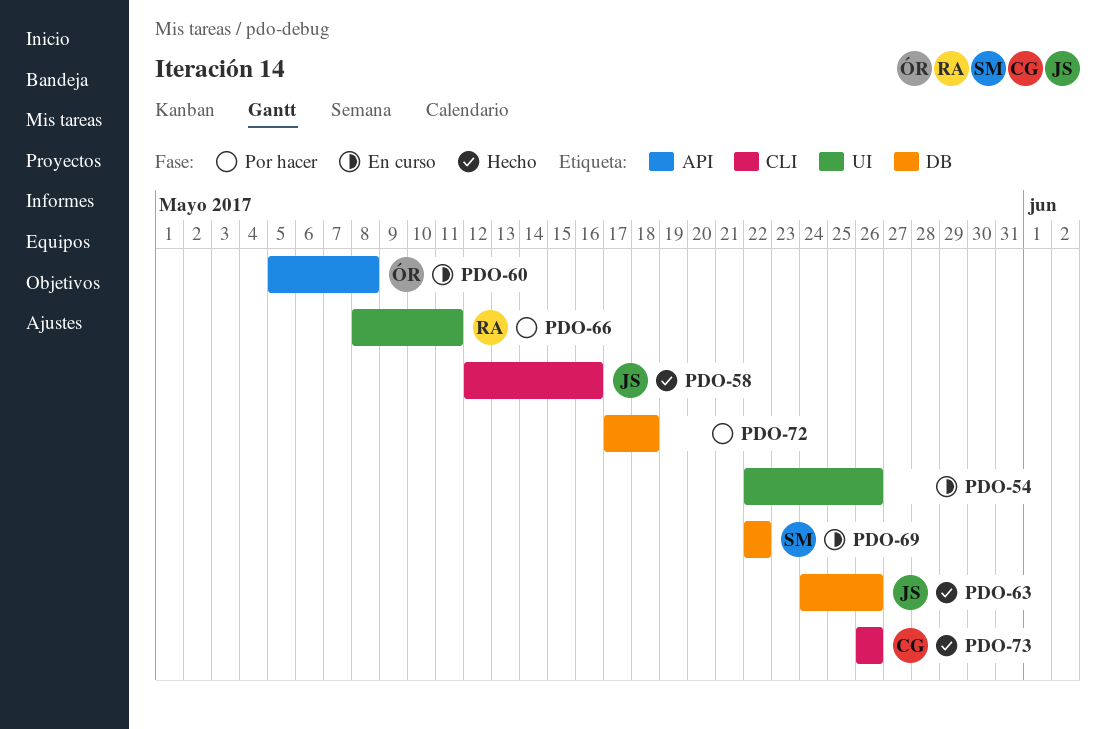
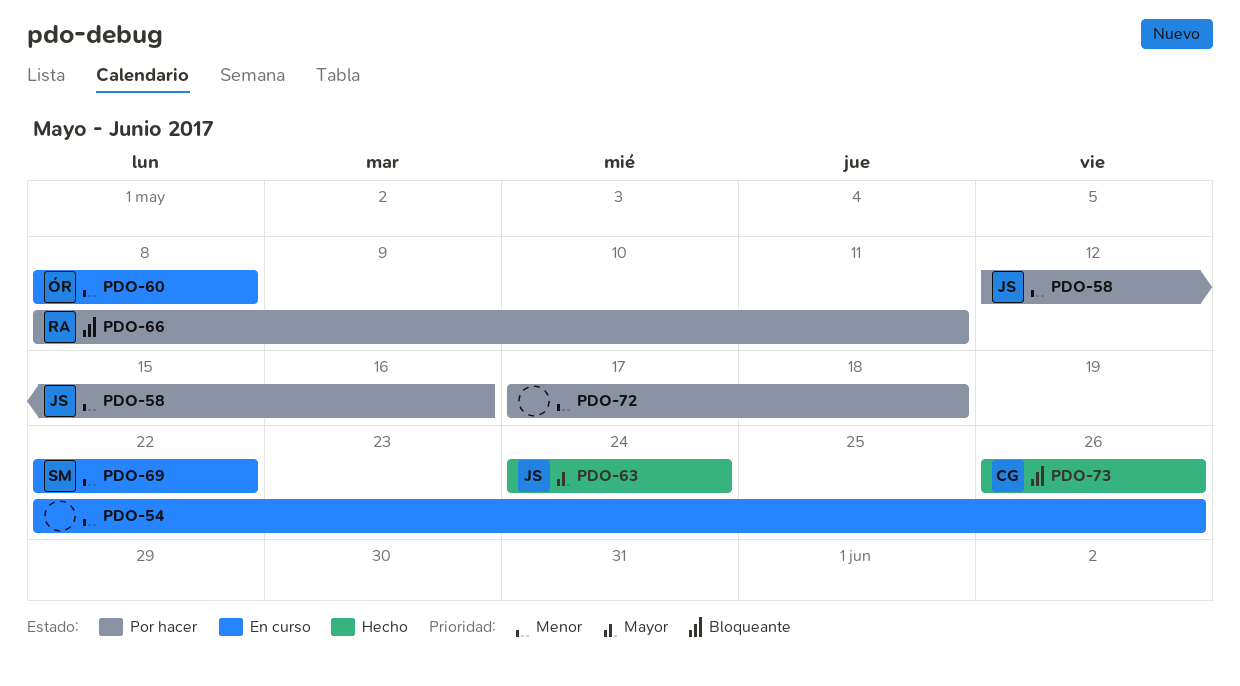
PDO-58, status: Hecho -> Por hacer
PDO-60, start: May 5 -> May 8
PDO-63, due: May 26 -> May 24

